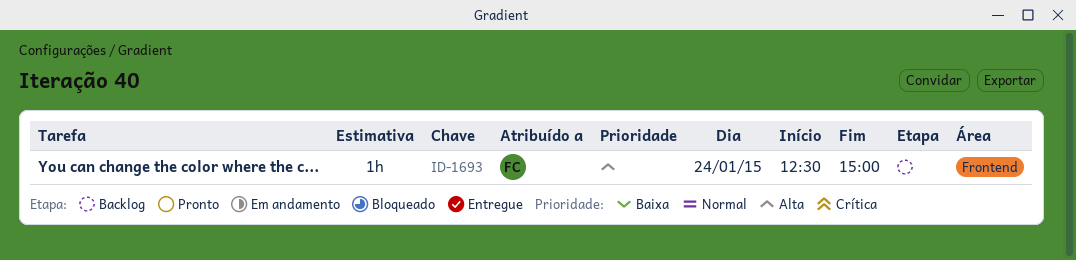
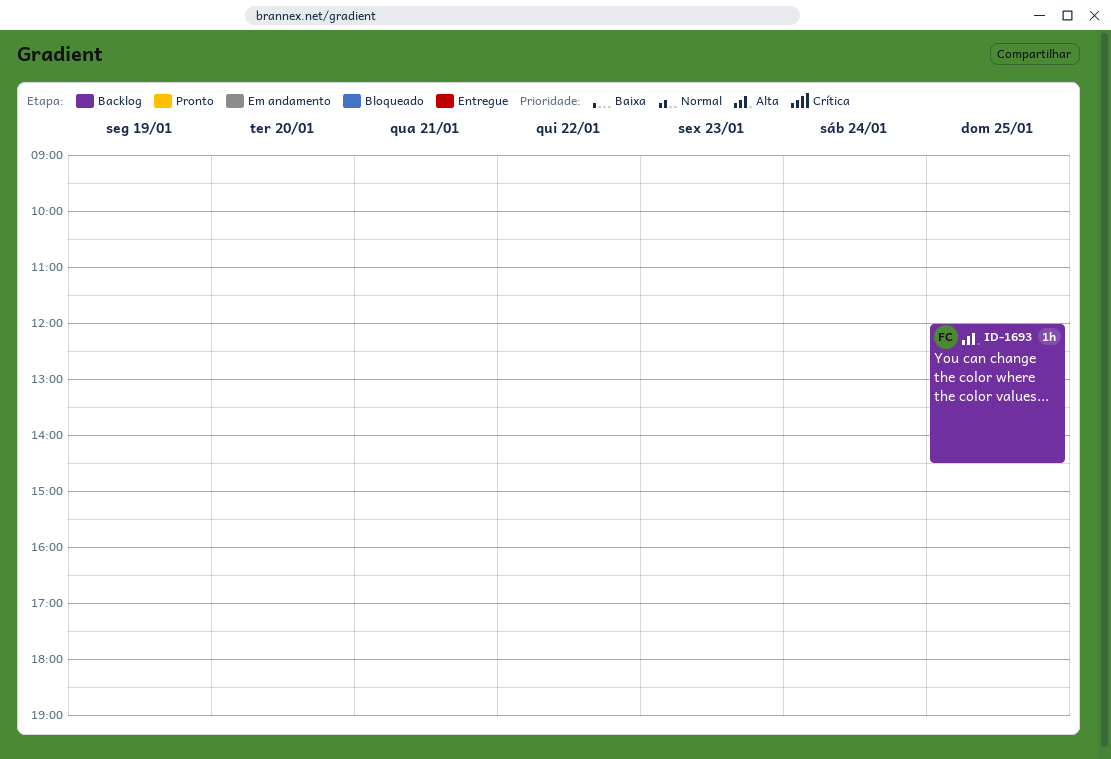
ID-1693, day: Jan 24 -> Jan 25
ID-1693, begins: 12:30 -> 12:00
ID-1693, ends: 15:00 -> 14:30

